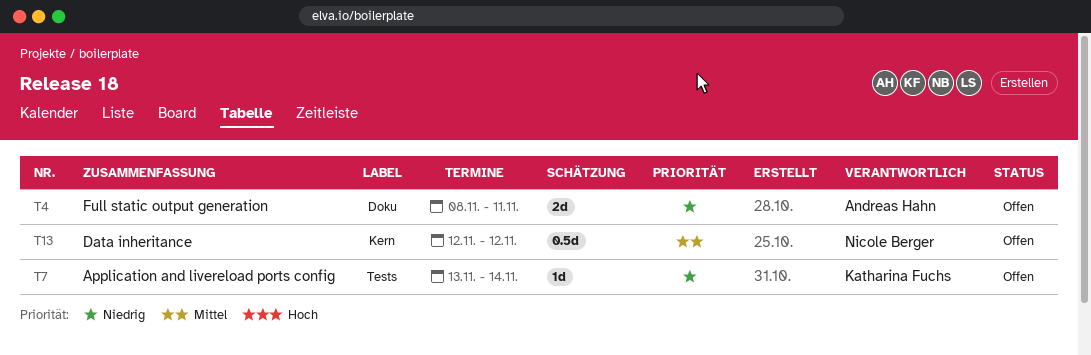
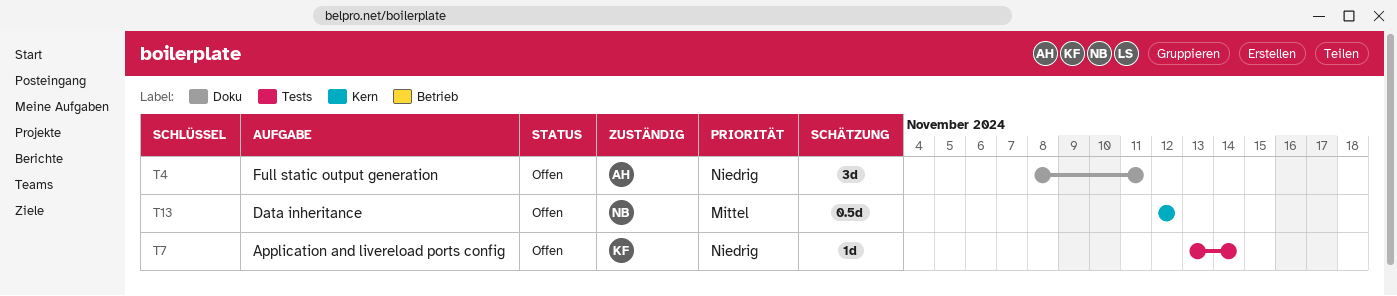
T4, estimate: 2d -> 3d

